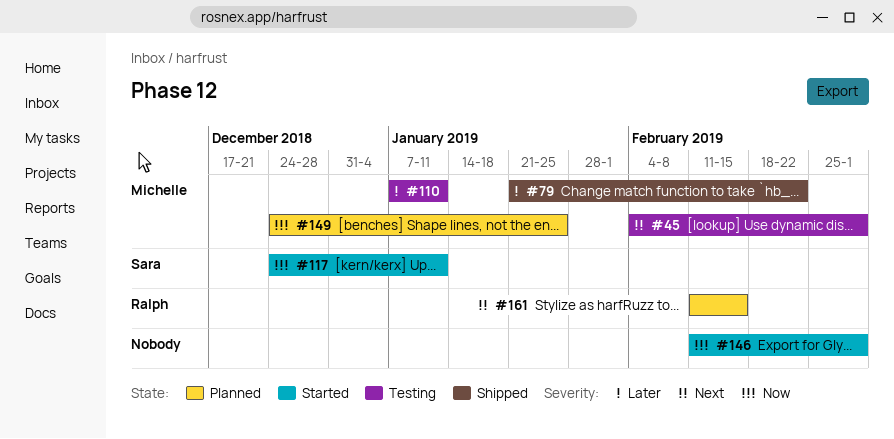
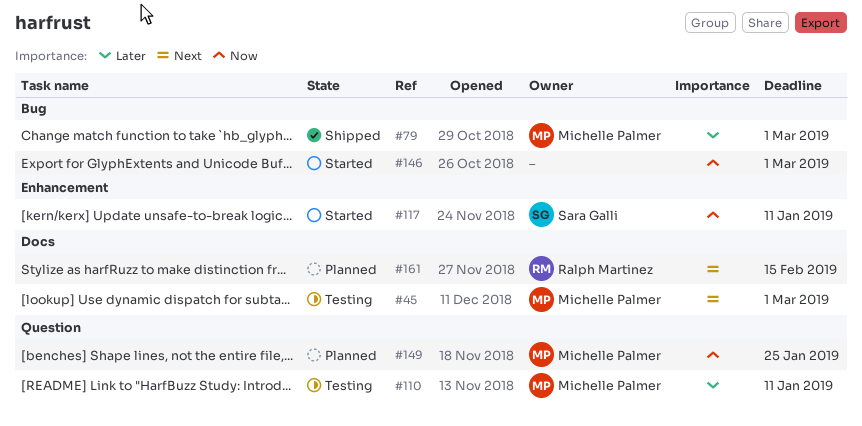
#79, due: Feb 22 -> Mar 1

